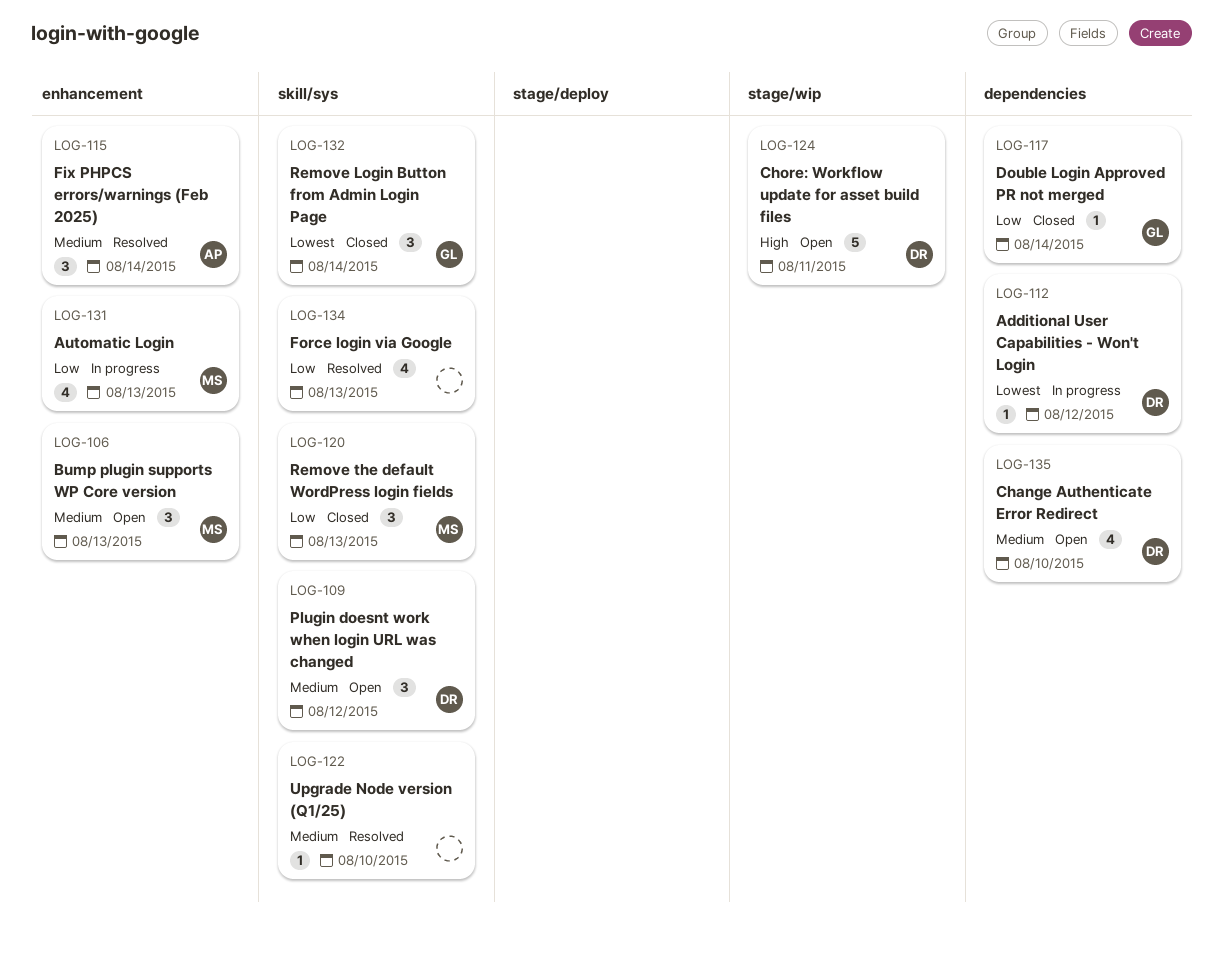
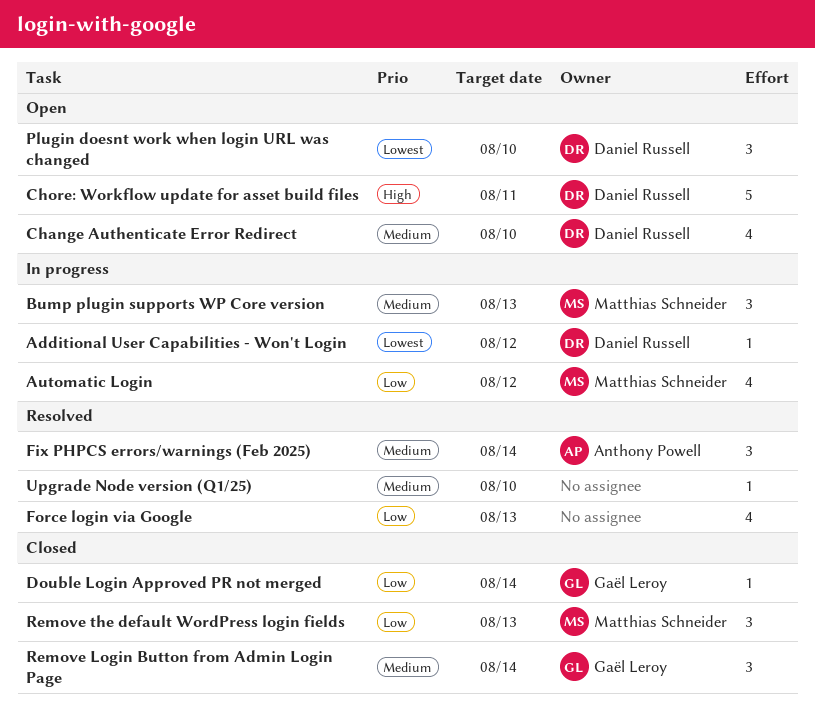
Automatic Login, due: Aug 13 -> Aug 12
Bump plugin supports WP Core version, status: Open -> In progress
Plugin doesnt work when login URL was changed, priority: Medium -> Lowest
Plugin doesnt work when login URL was changed, due: Aug 12 -> Aug 10
Remove Login Button from Admin Login Page, priority: Lowest -> Medium

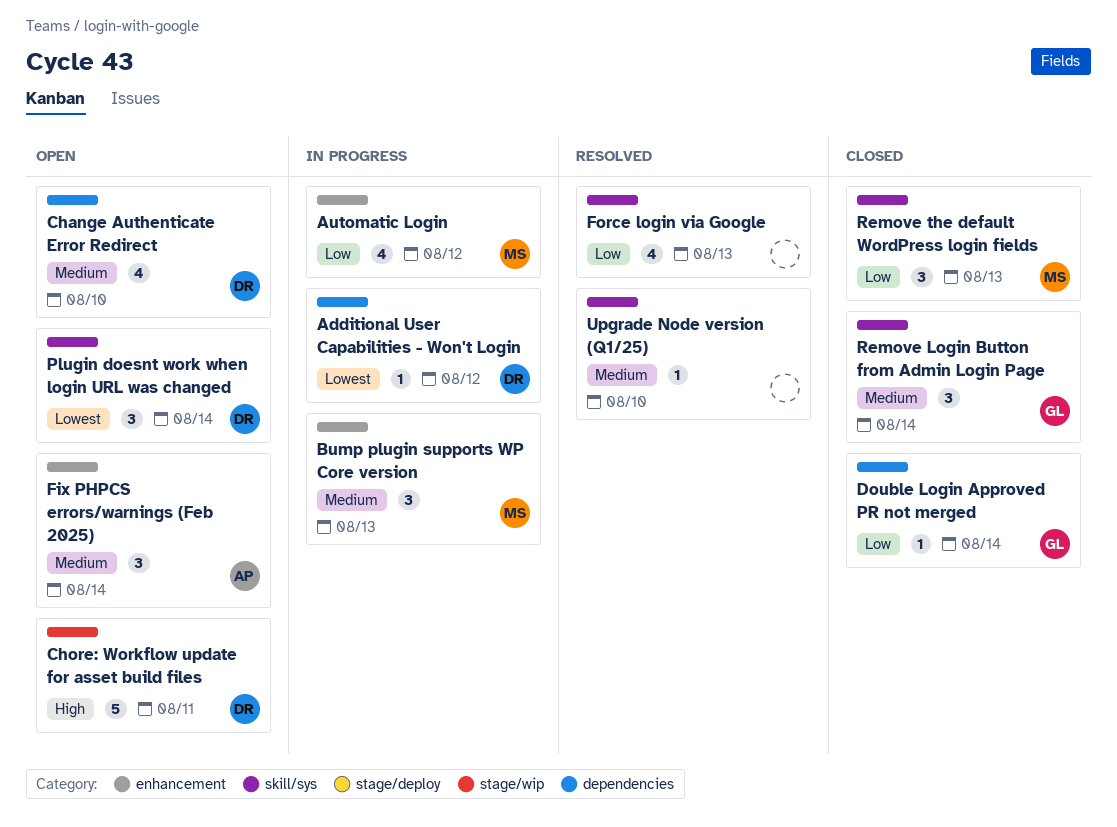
Fix PHPCS errors/warnings (Feb 2025), status: Resolved -> Open
Plugin doesnt work when login URL was changed, due: Aug 10 -> Aug 14

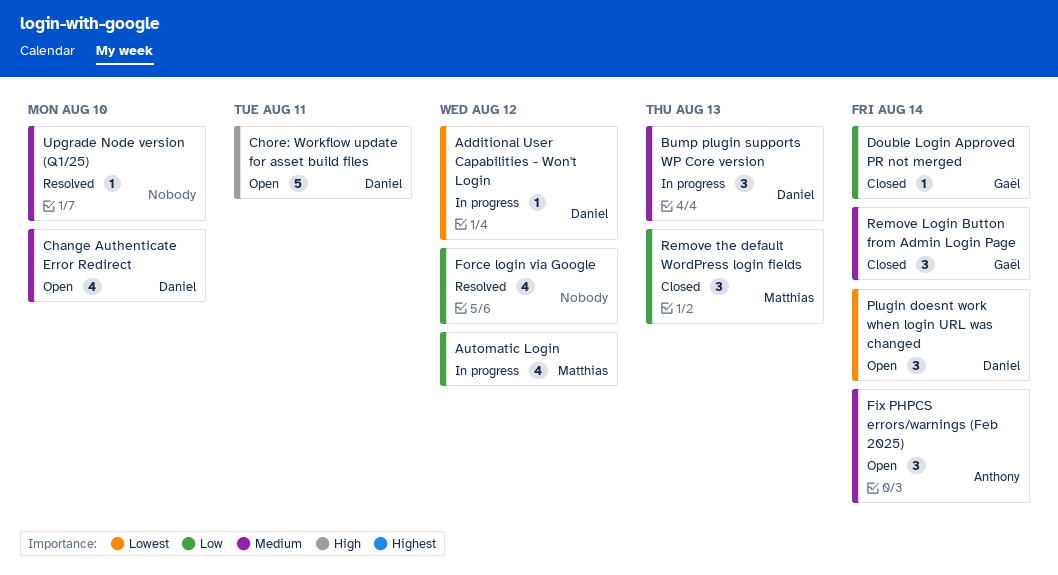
Bump plugin supports WP Core version, owner: Matthias -> Daniel
Force login via Google, due: Aug 13 -> Aug 12

